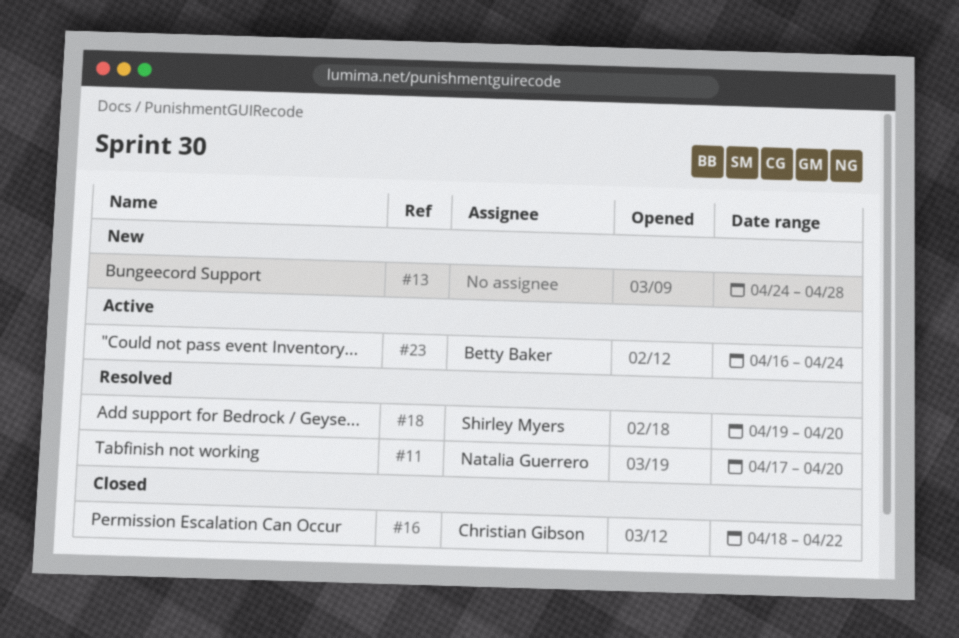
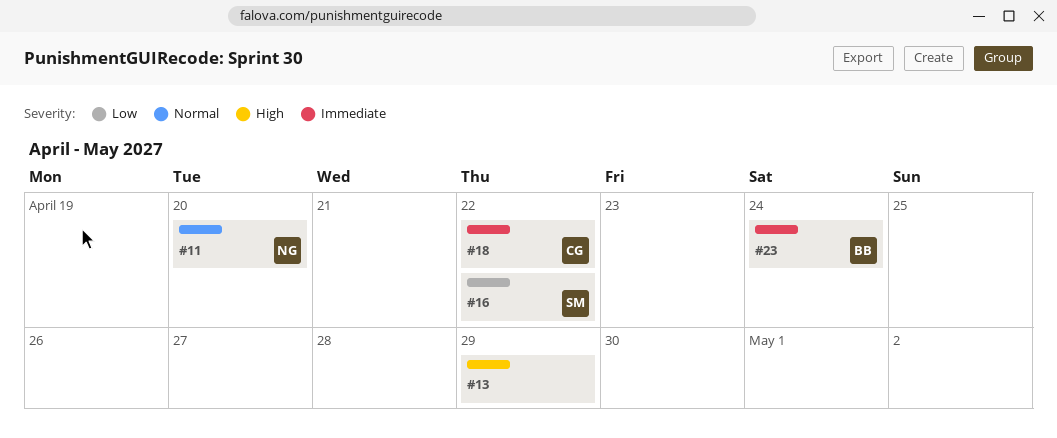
#13, due: Apr 28 -> Apr 29
#16, owner: Christian Gibson -> Shirley Myers
#18, owner: Shirley Myers -> Christian Gibson
#18, due: Apr 20 -> Apr 22

